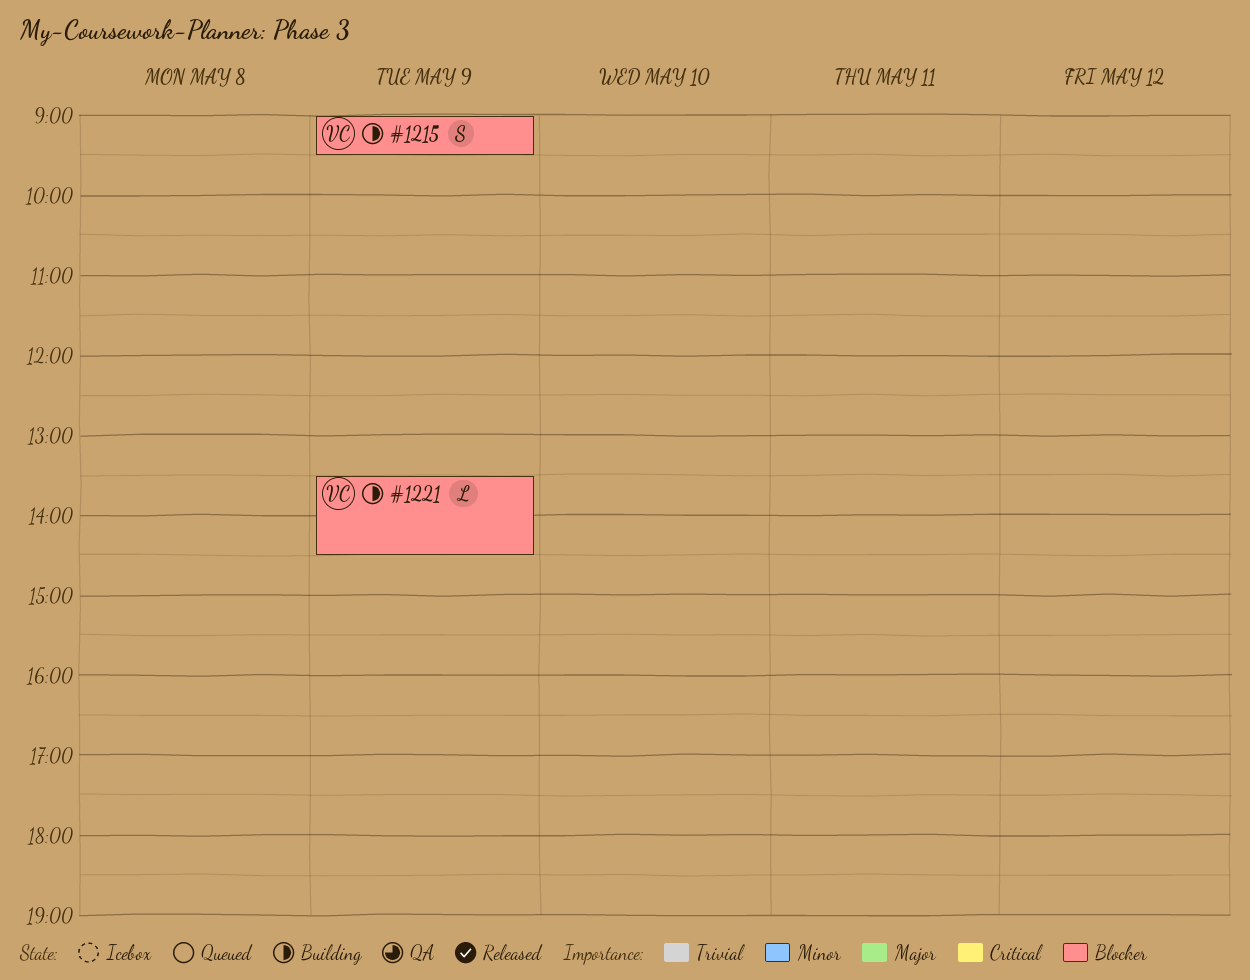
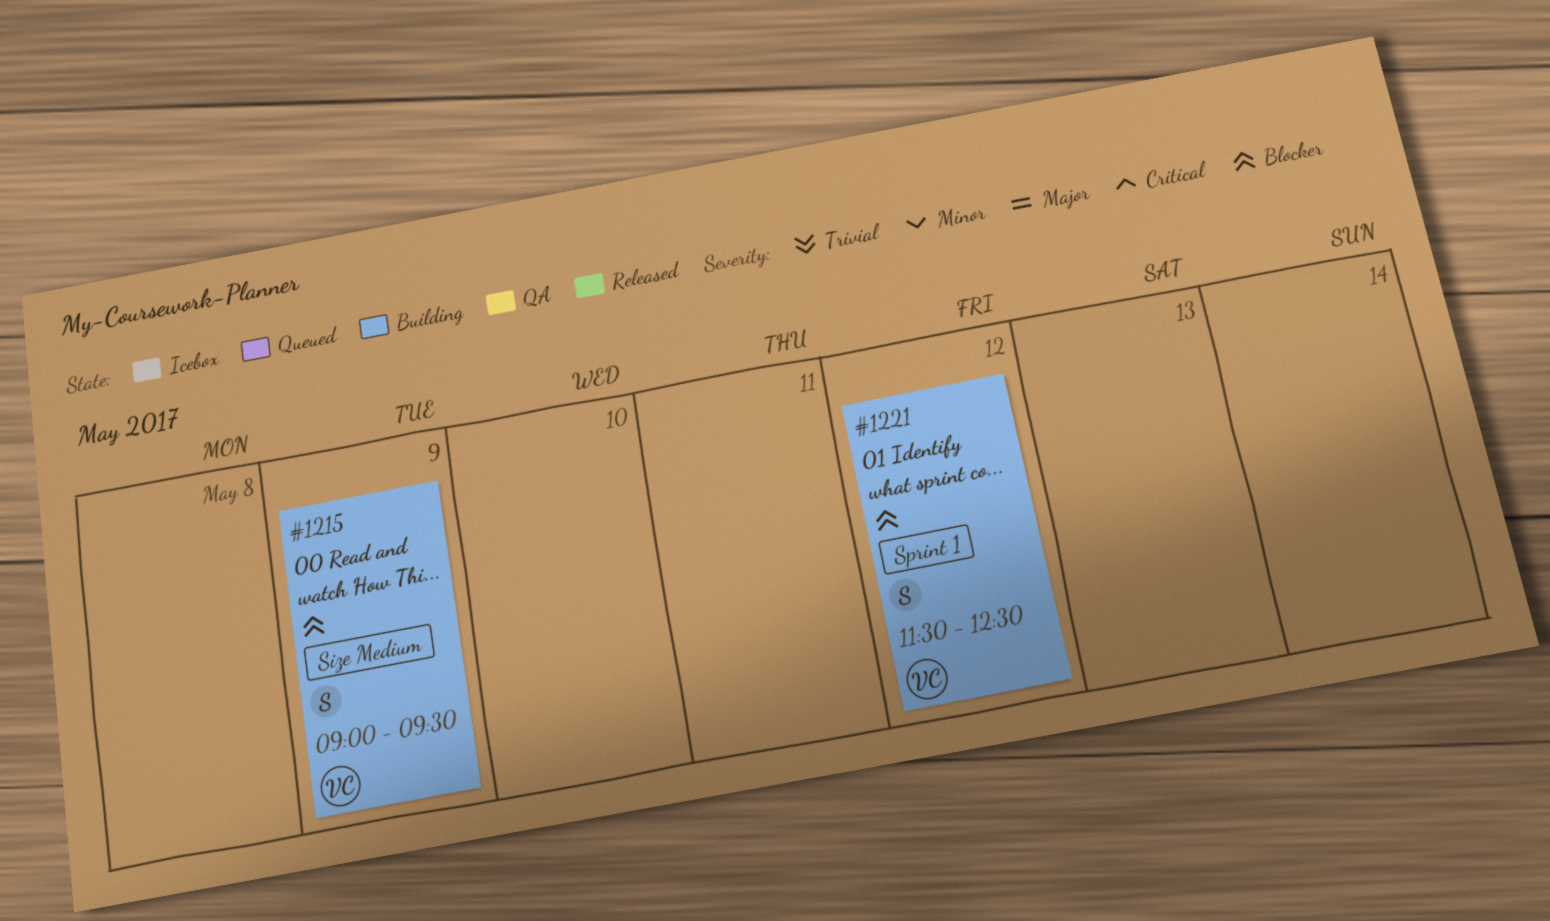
#1221, estimate: L -> S
#1221, day: May 9 -> May 12
#1221, begins: 13:30 -> 11:30
#1221, ends: 14:30 -> 12:30

